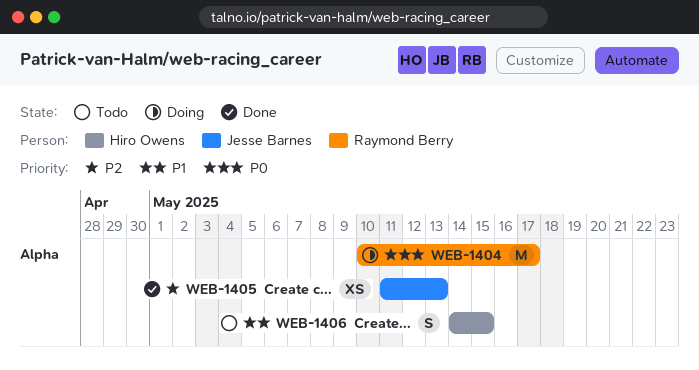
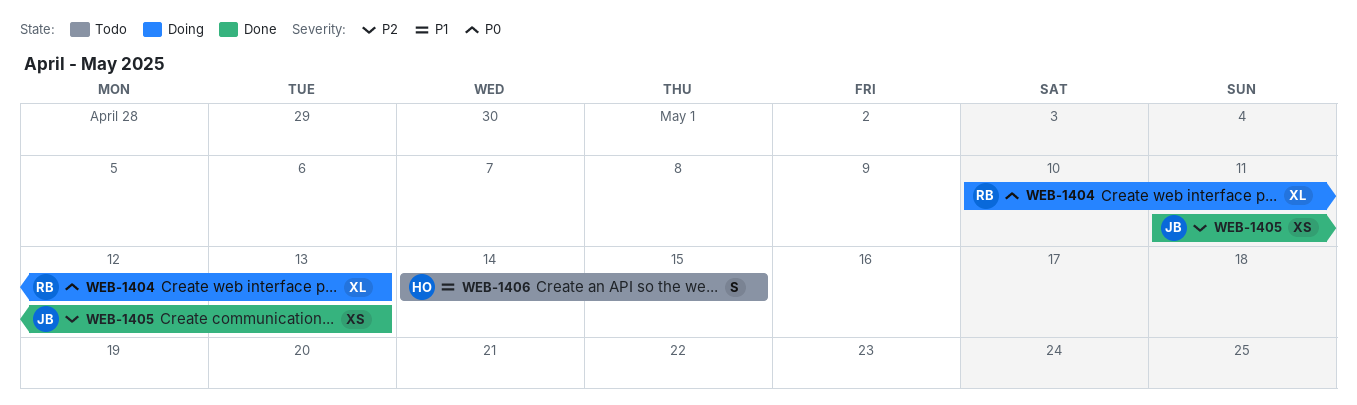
WEB-1404, estimate: M -> XL
WEB-1404, due: May 17 -> May 13

